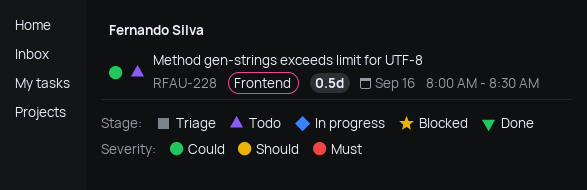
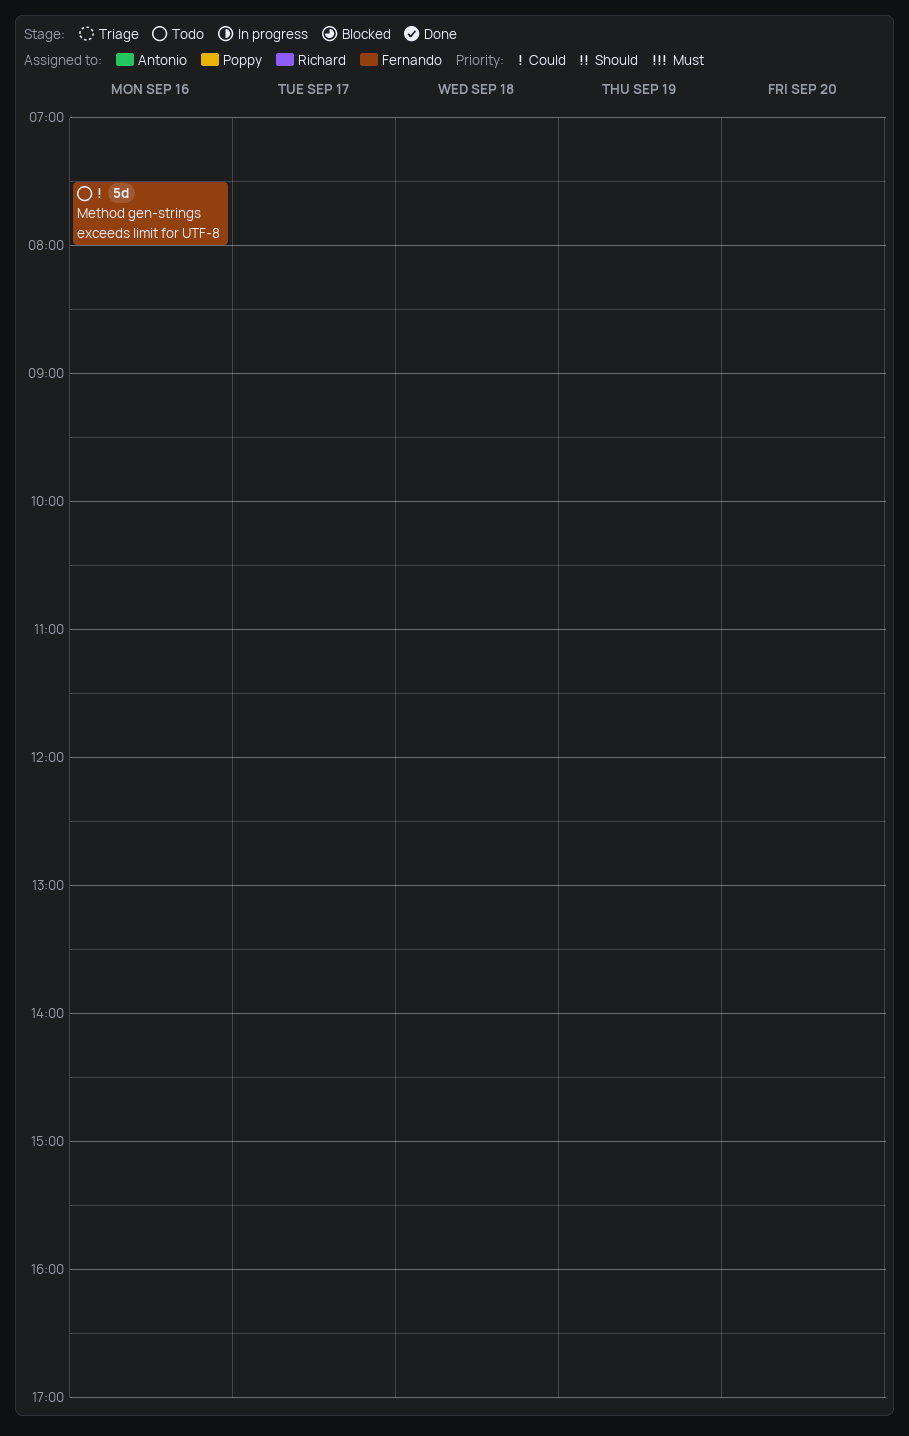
Method gen-strings exceeds limit for UTF-8, estimate: 0.5d -> 5d
Method gen-strings exceeds limit for UTF-8, begins: 08:00 -> 07:30
Method gen-strings exceeds limit for UTF-8, ends: 08:30 -> 08:00

